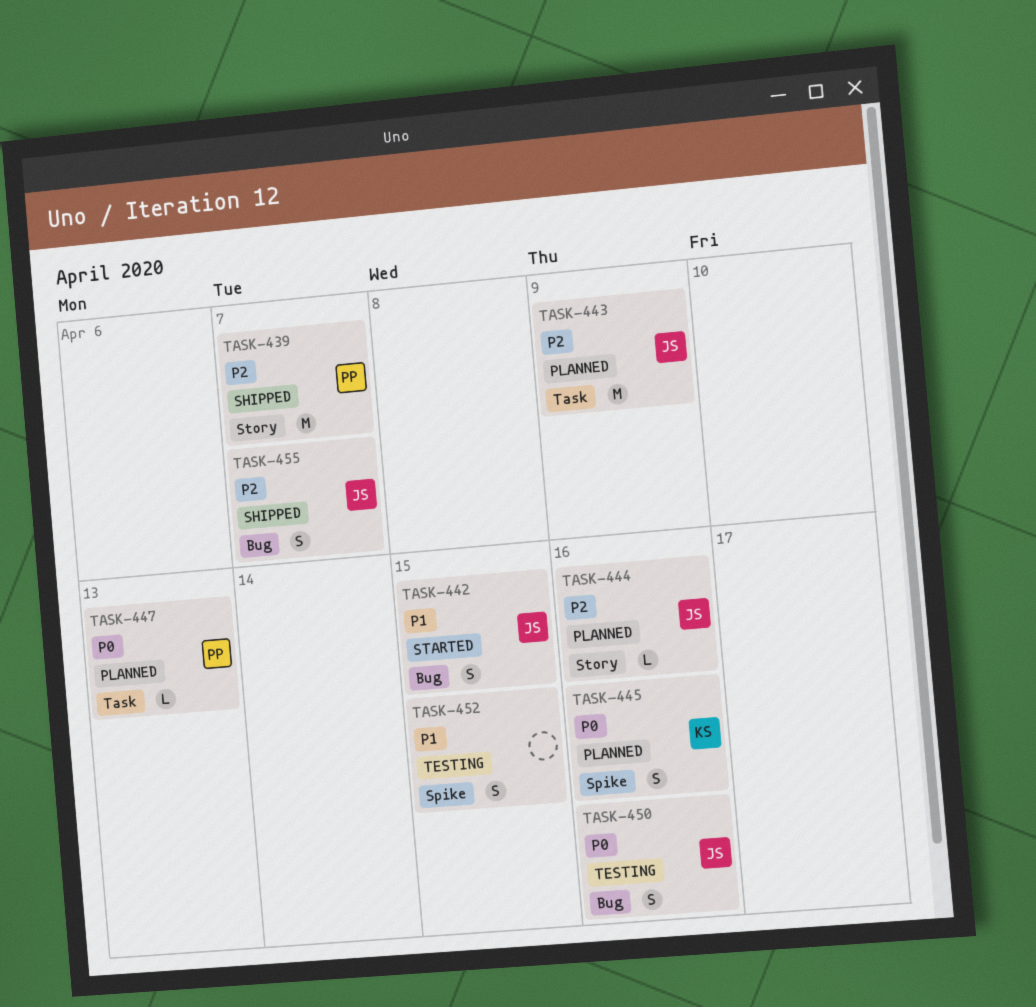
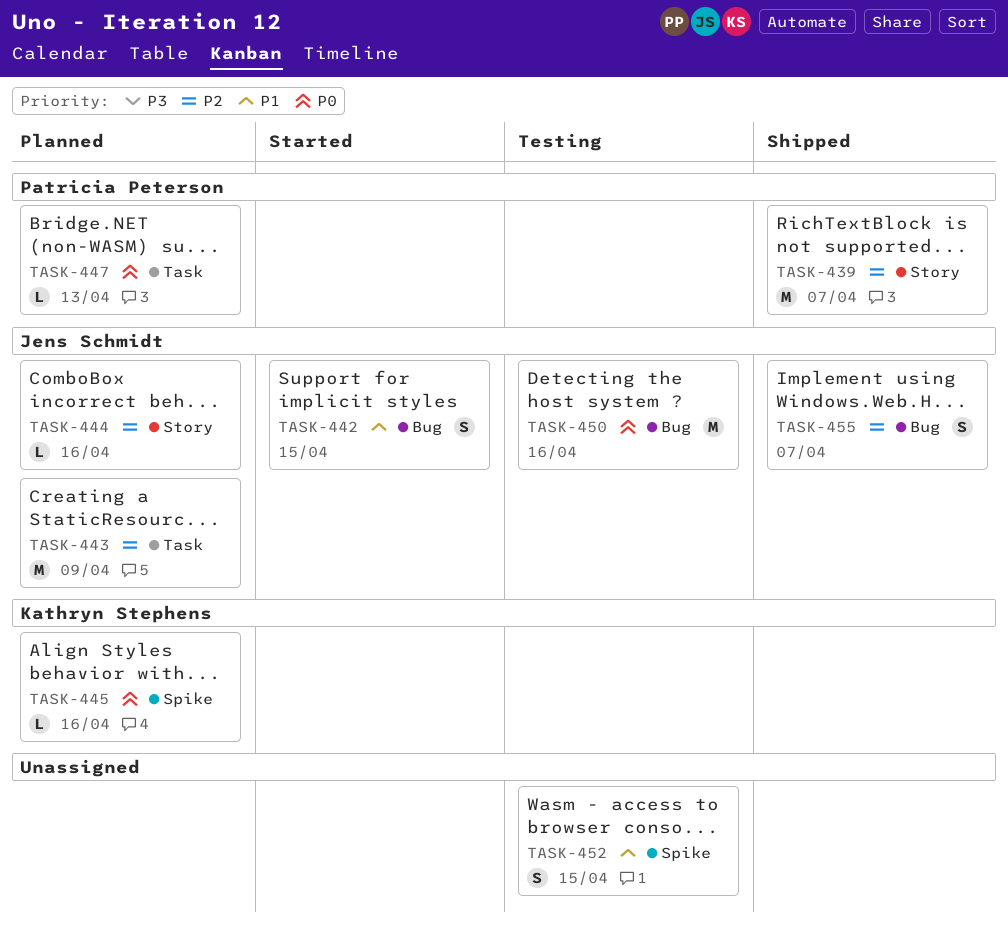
TASK-445, estimate: S -> L
TASK-450, estimate: S -> M

